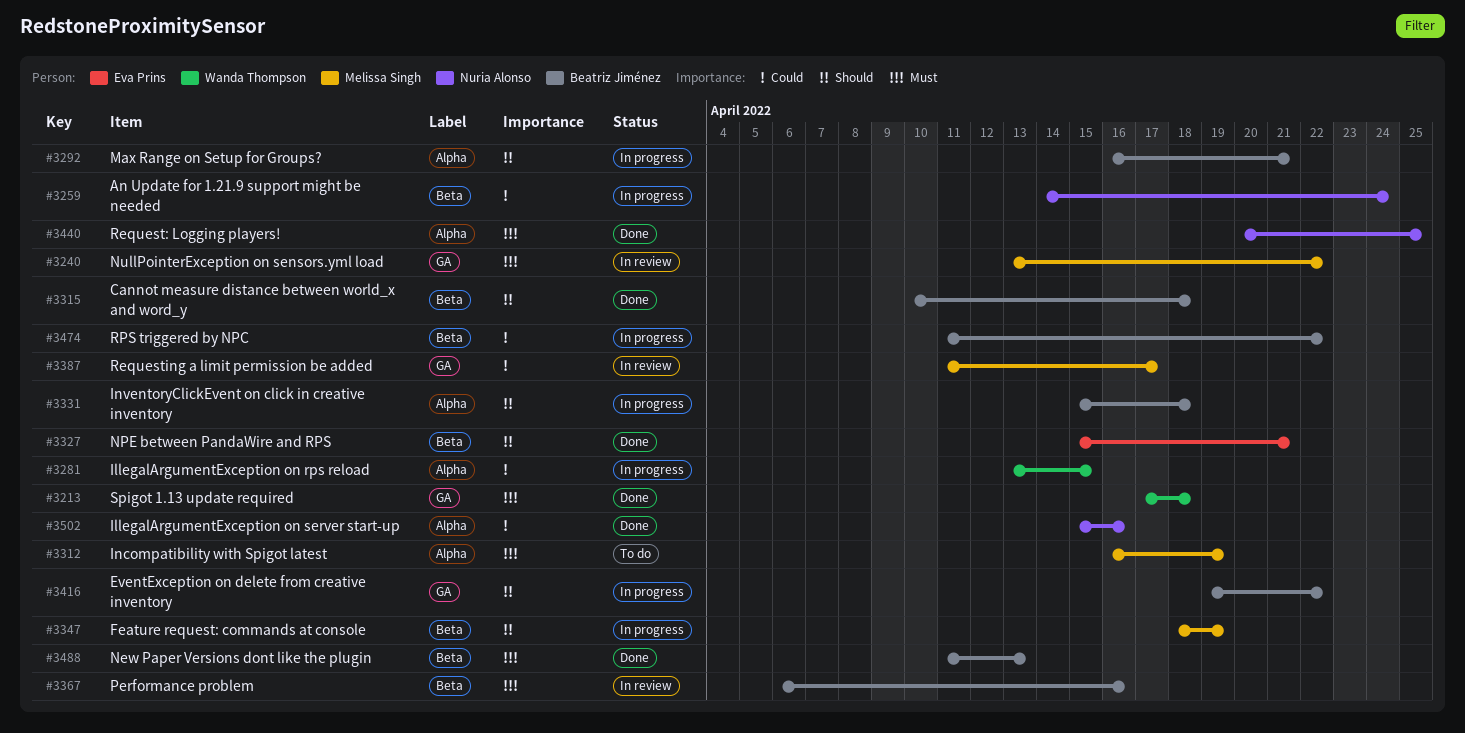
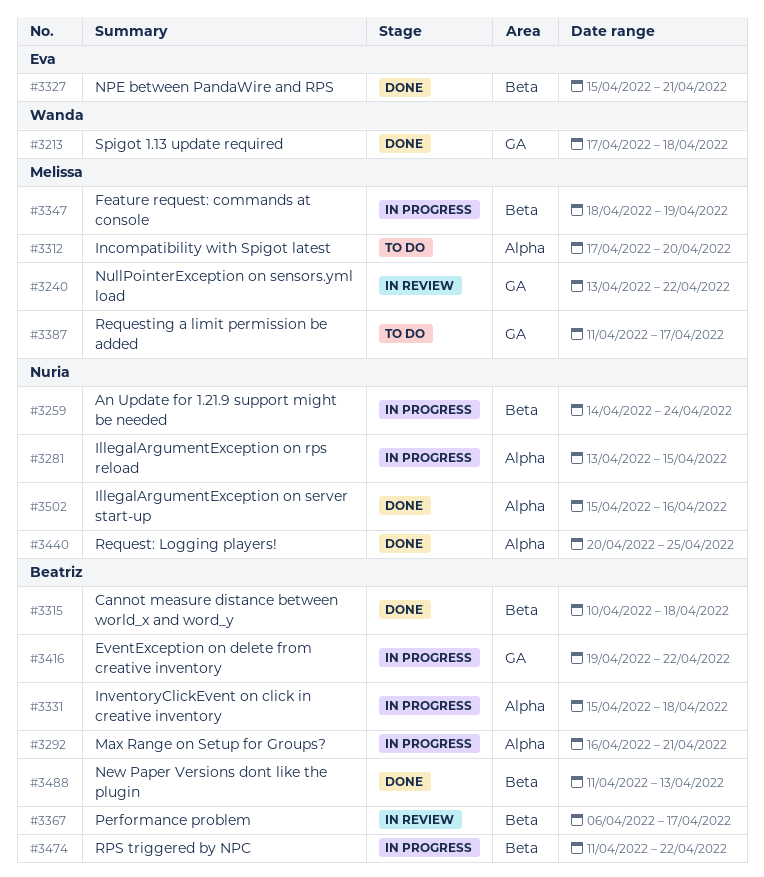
#3281, owner: Wanda Thompson -> Nuria Alonso
#3312, start: Apr 16 -> Apr 17
#3312, due: Apr 19 -> Apr 20
#3367, due: Apr 16 -> Apr 17
#3387, status: In review -> To do

